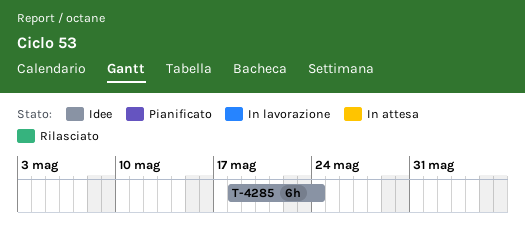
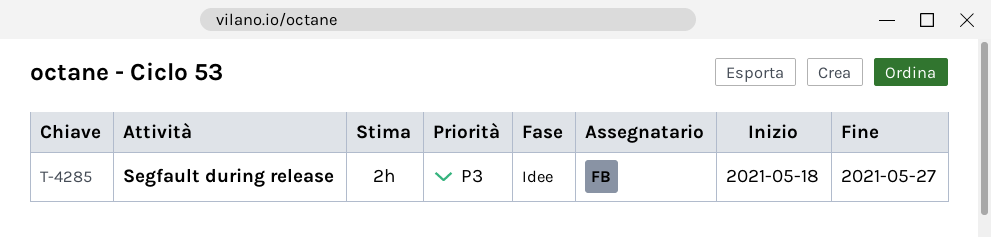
T-4285, estimate: 6h -> 2h
T-4285, due: May 24 -> May 27

